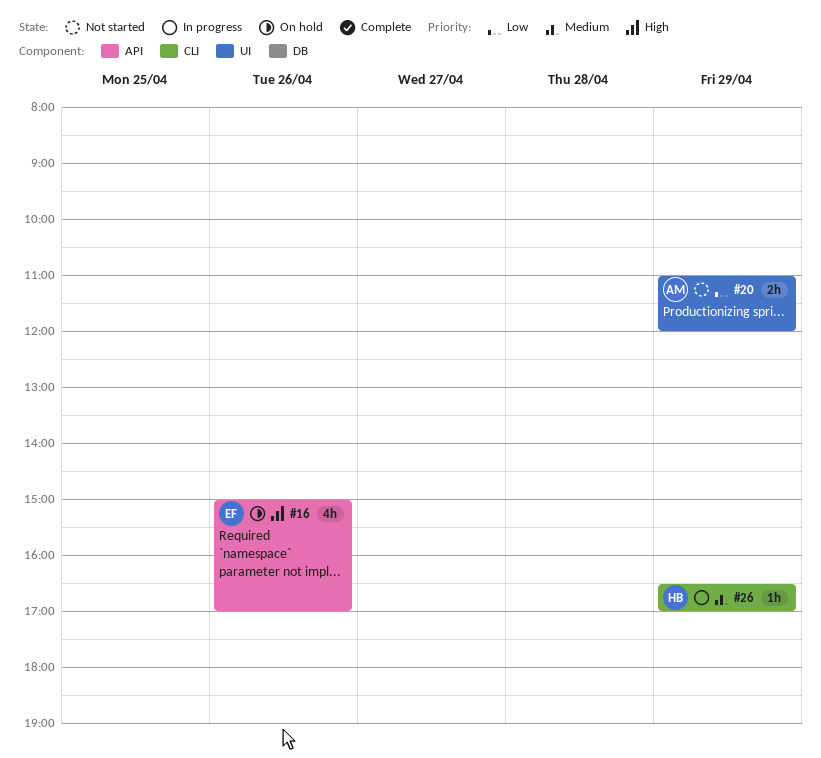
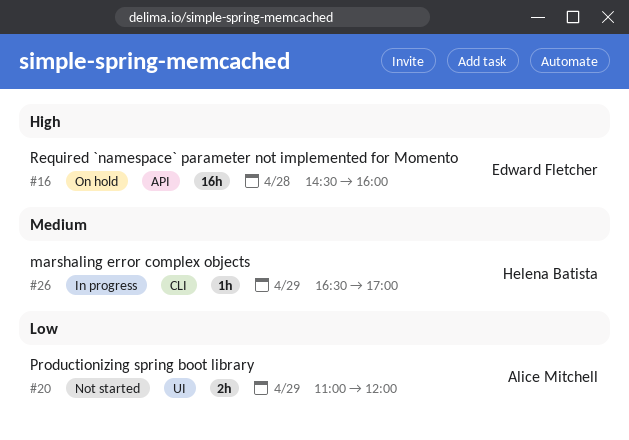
#16, estimate: 4h -> 16h
#16, day: Apr 26 -> Apr 28
#16, begins: 15:00 -> 14:30
#16, ends: 17:00 -> 16:00

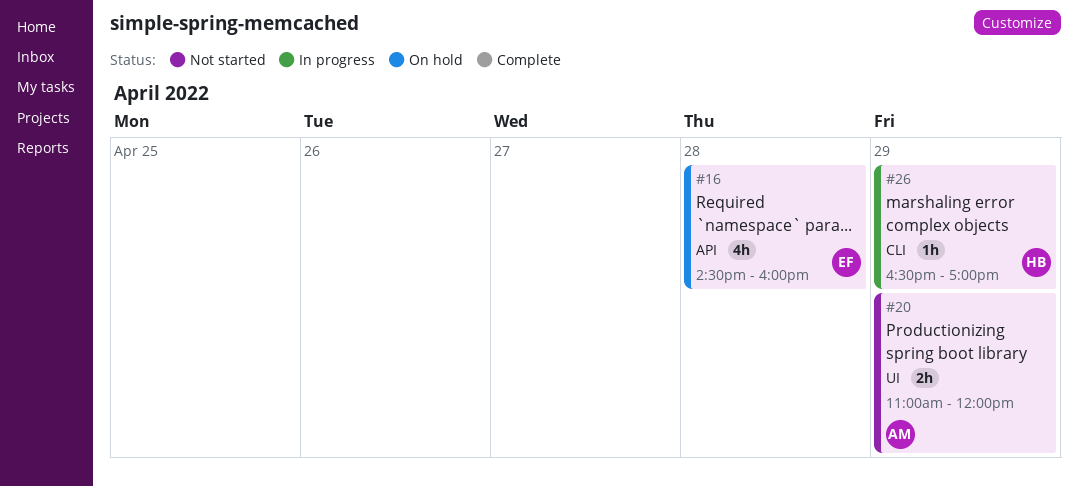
#16, estimate: 16h -> 4h

